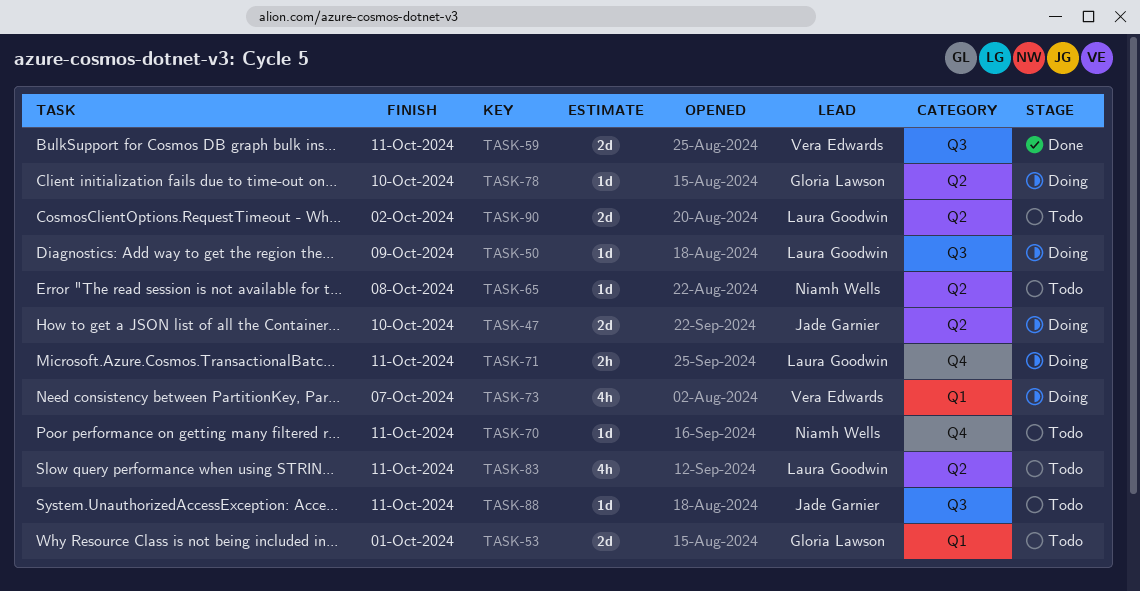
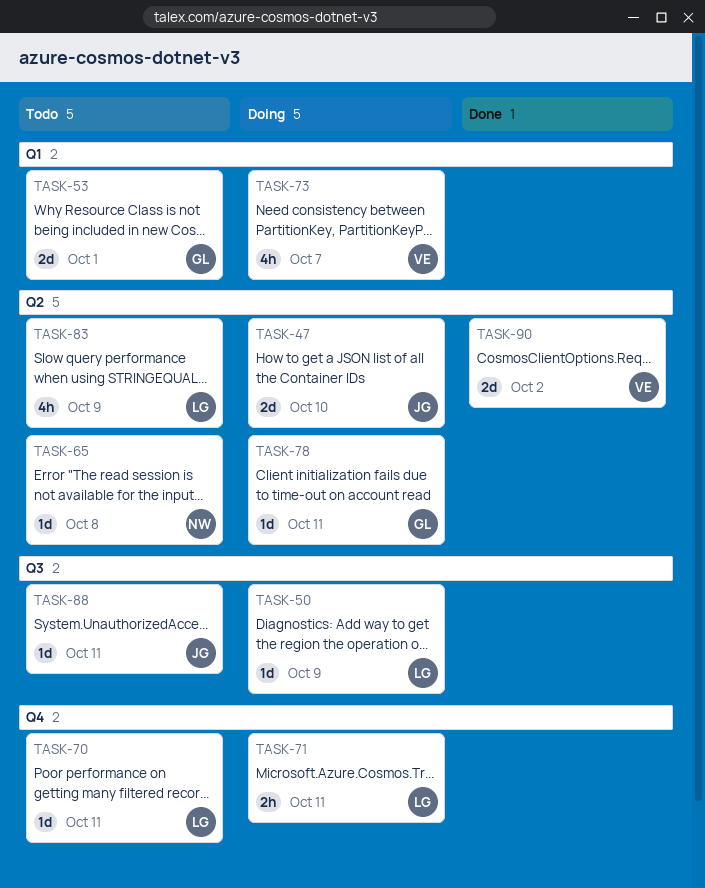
TASK-59: present -> none
TASK-70, owner: Niamh Wells -> Laura Goodwin
TASK-78, due: Oct 10 -> Oct 11
TASK-83, due: Oct 11 -> Oct 9
TASK-90, status: Todo -> Done
TASK-90, owner: Laura Goodwin -> Vera Edwards

